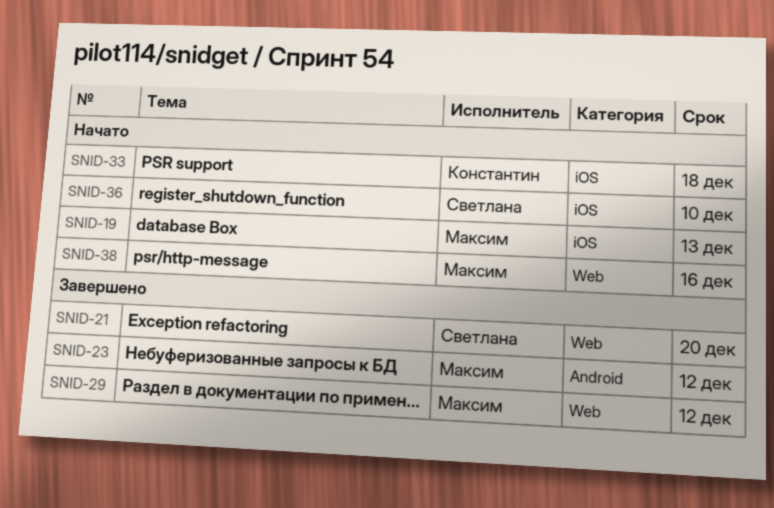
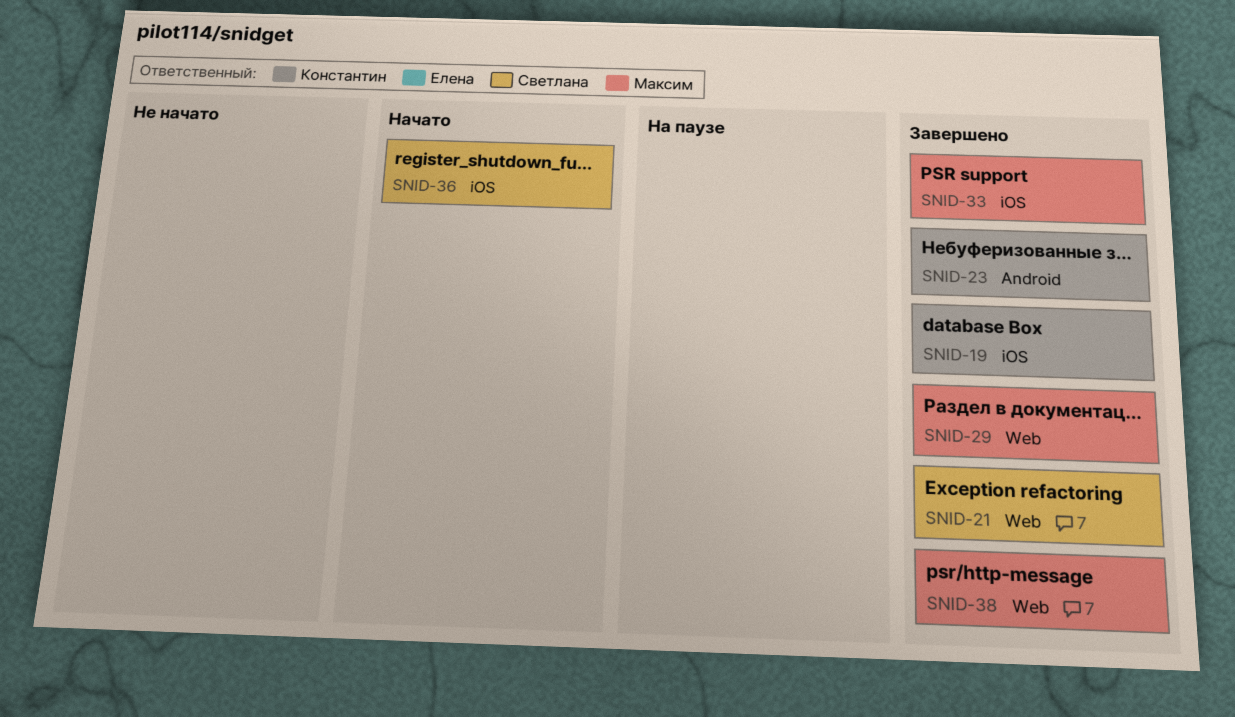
SNID-19, status: Начато -> Завершено
SNID-19, owner: Максим -> Константин
SNID-23, owner: Максим -> Константин
SNID-33, status: Начато -> Завершено
SNID-33, owner: Константин -> Максим
SNID-38, status: Начато -> Завершено

